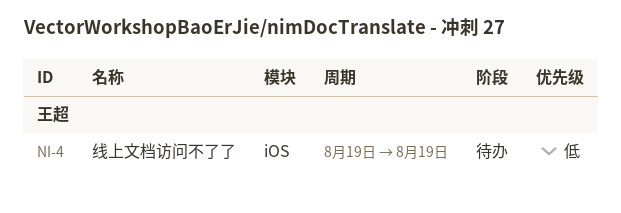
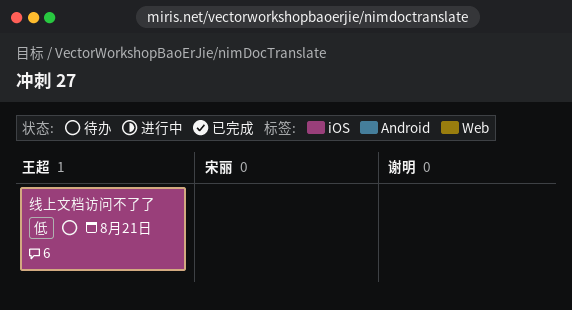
线上文档访问不了了, due: Aug 19 -> Aug 21

